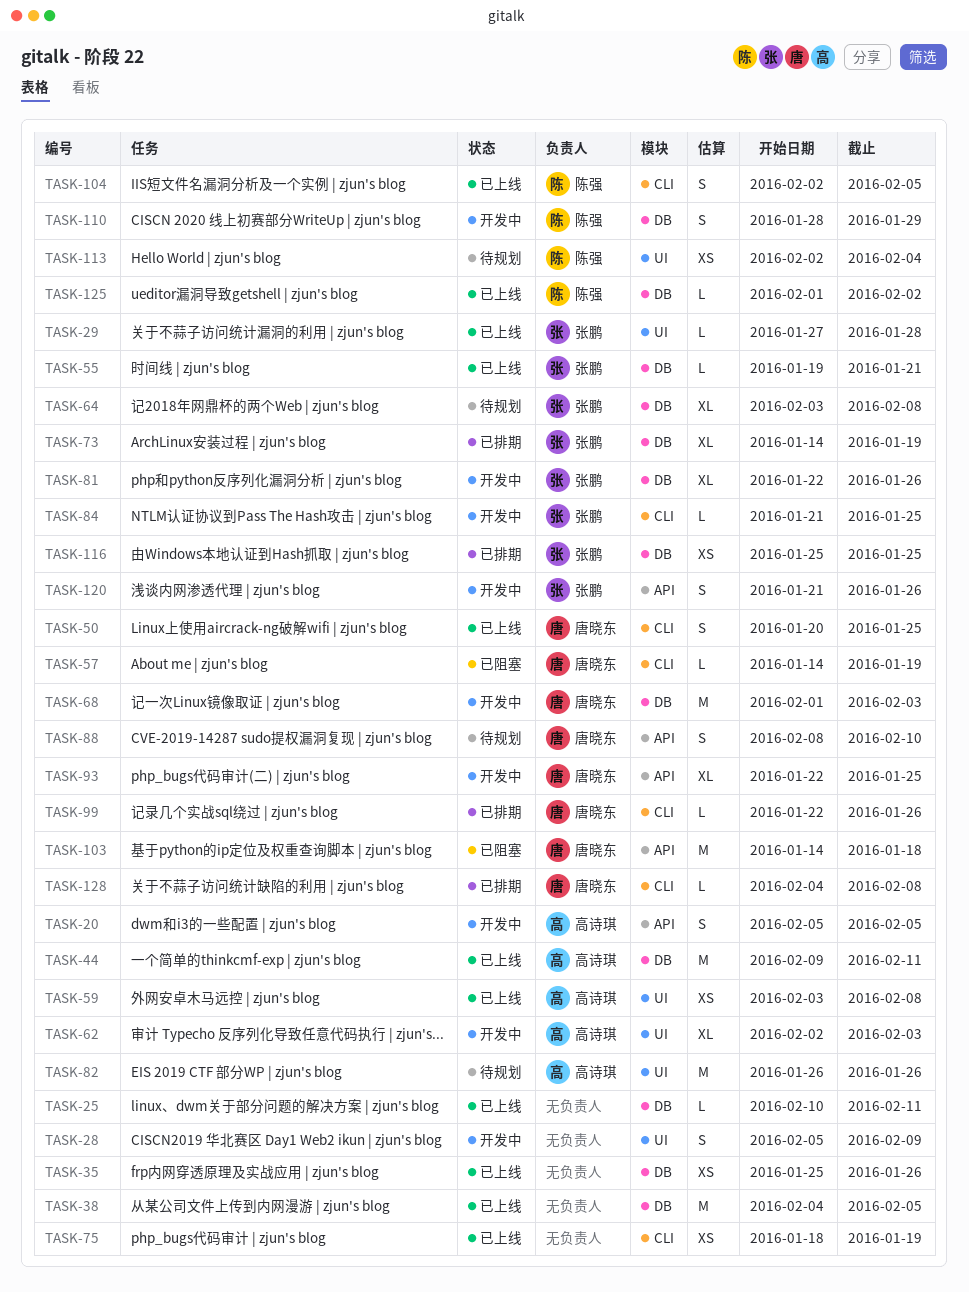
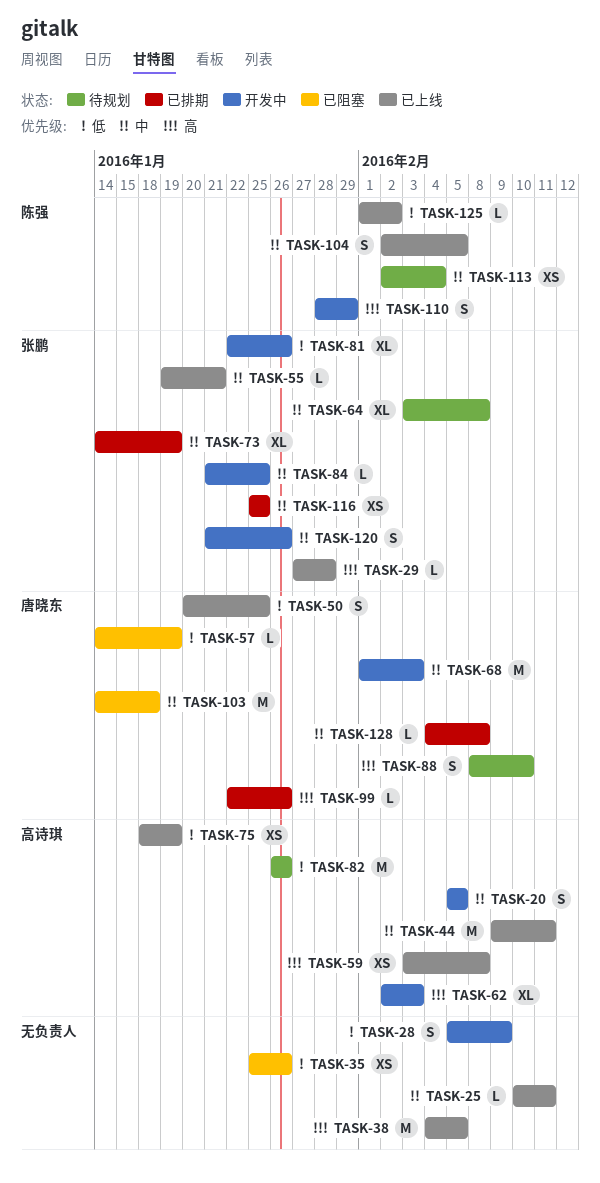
TASK-35, status: 已上线 -> 已阻塞
TASK-75, owner: none -> 高诗琪
TASK-93: present -> none

